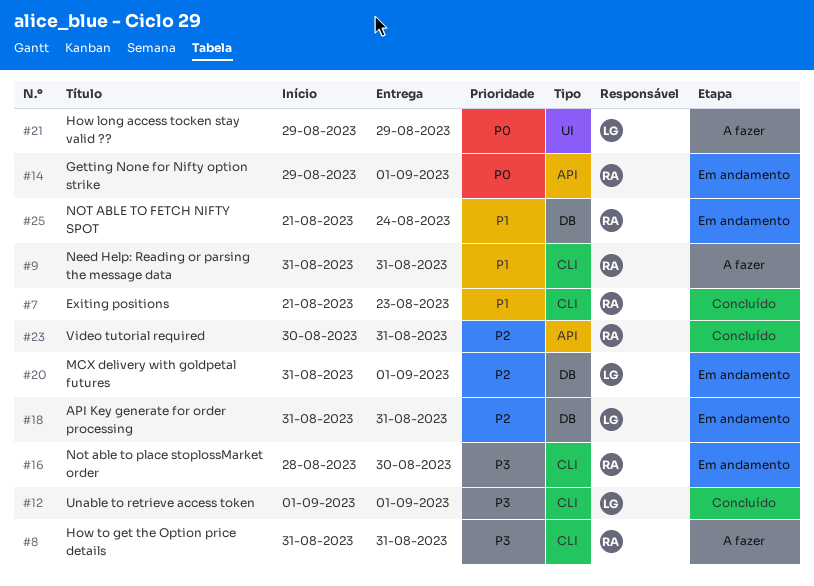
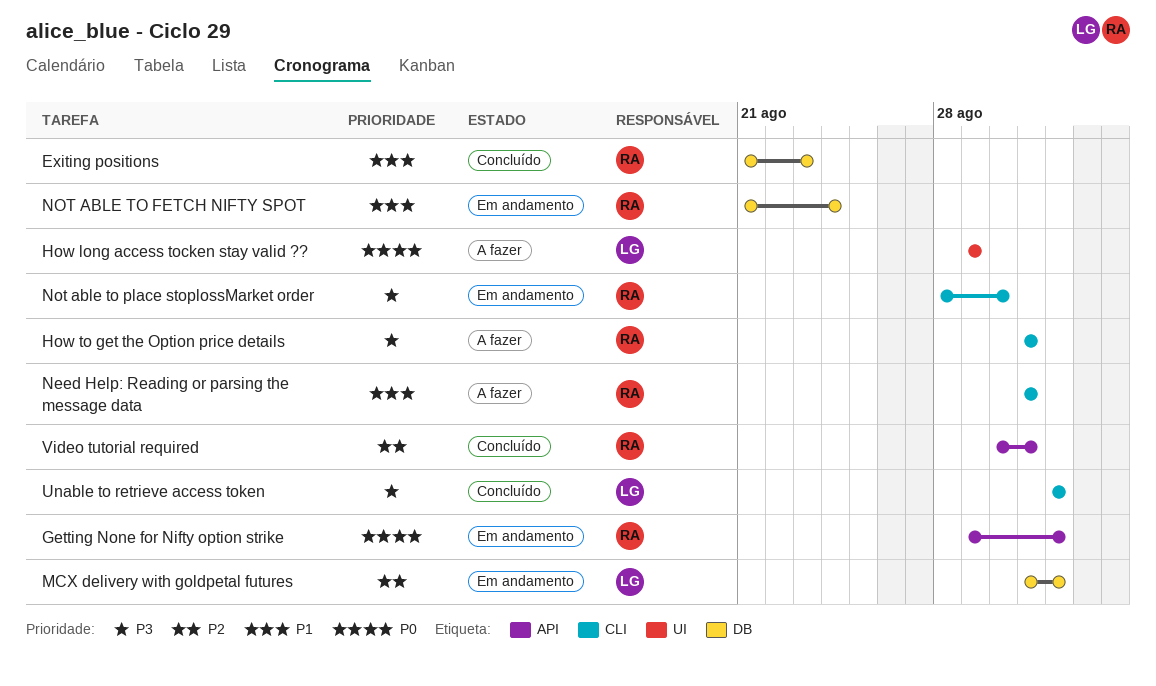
API Key generate for order processing: present -> none
Exiting positions, label: CLI -> DB

